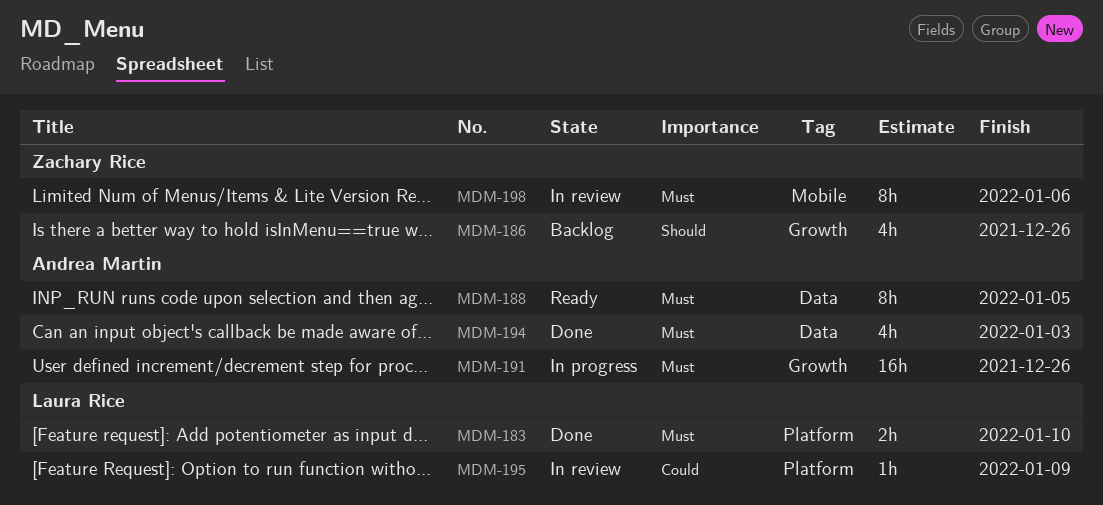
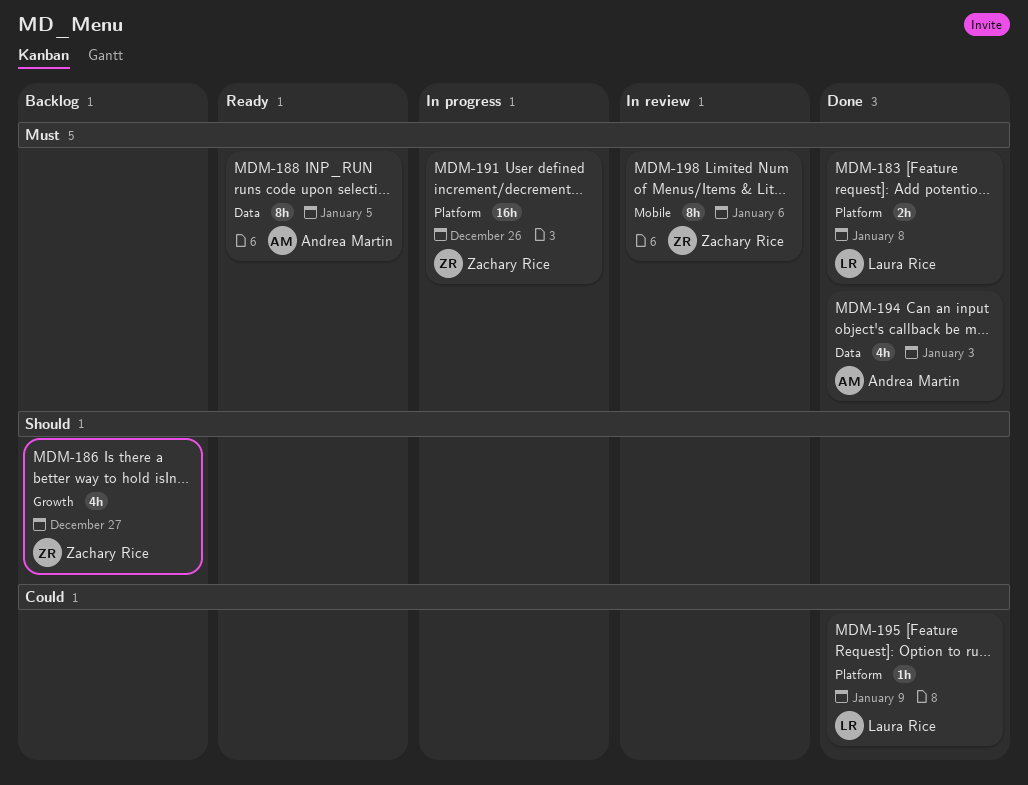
MDM-183, due: Jan 10 -> Jan 8
MDM-186, due: Dec 26 -> Dec 27
MDM-191, owner: Andrea Martin -> Zachary Rice
MDM-191, label: Growth -> Platform
MDM-195, status: In review -> Done

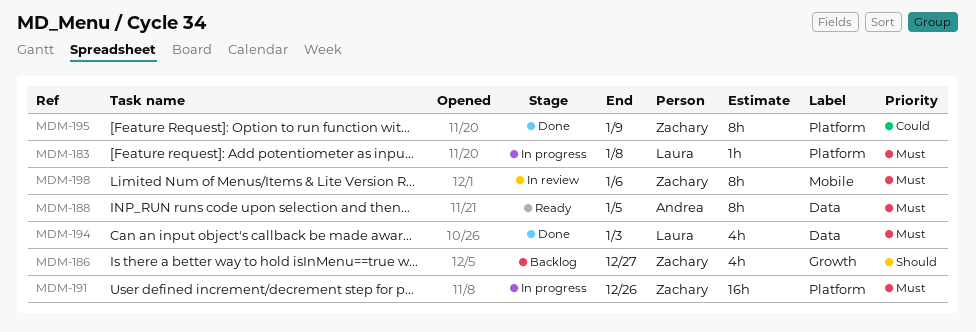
MDM-183, status: Done -> In progress
MDM-183, estimate: 2h -> 1h
MDM-194, owner: Andrea Martin -> Laura Rice
MDM-195, owner: Laura Rice -> Zachary Rice
MDM-195, estimate: 1h -> 8h

